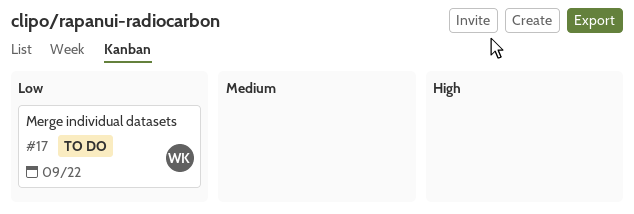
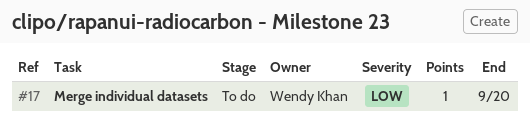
#17, due: Sep 22 -> Sep 20

